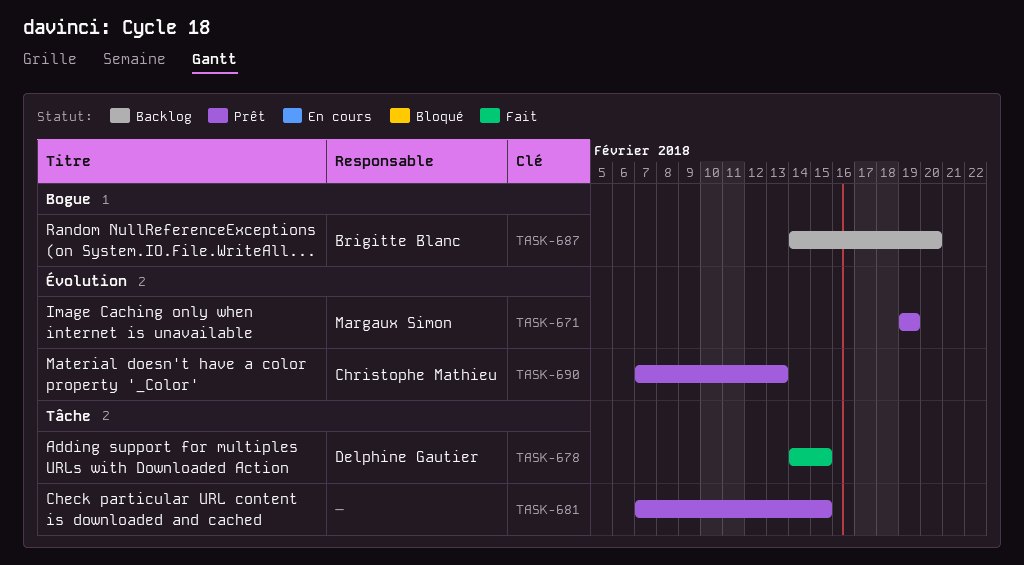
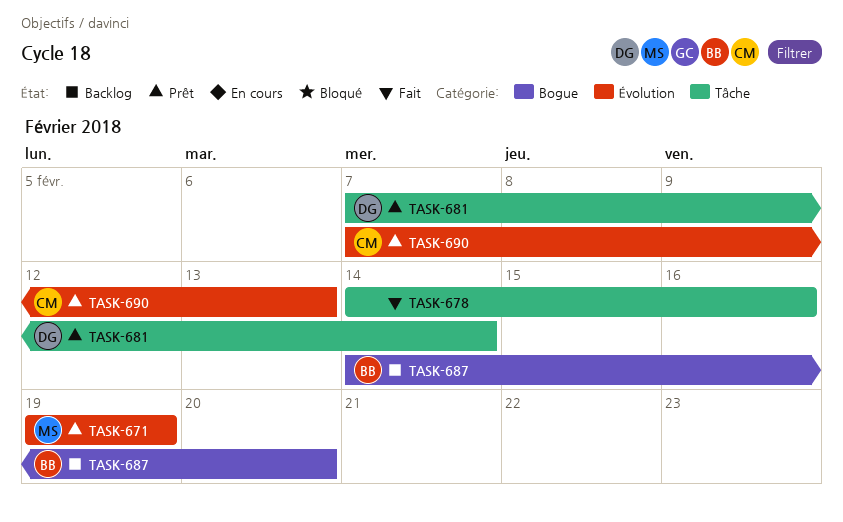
TASK-678, owner: Delphine Gautier -> none
TASK-678, due: Feb 15 -> Feb 16
TASK-681, owner: none -> Delphine Gautier
TASK-681, due: Feb 15 -> Feb 14

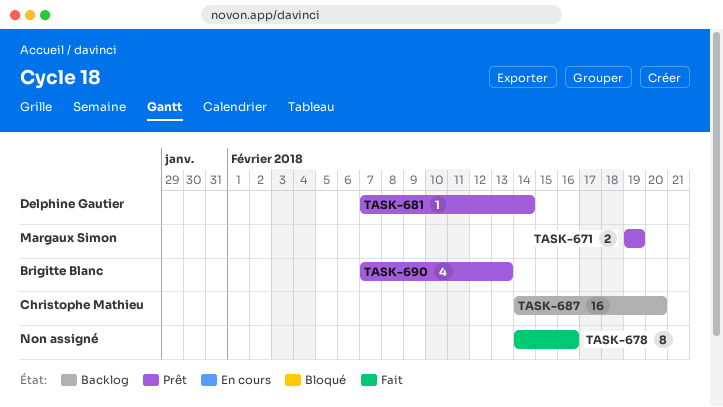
TASK-687, owner: Brigitte Blanc -> Christophe Mathieu
TASK-690, owner: Christophe Mathieu -> Brigitte Blanc

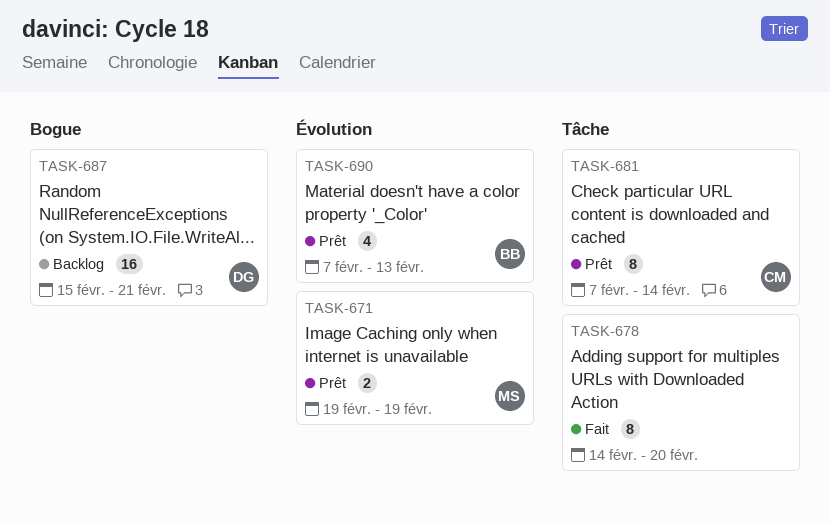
TASK-678, due: Feb 16 -> Feb 20
TASK-681, owner: Delphine Gautier -> Christophe Mathieu
TASK-681, estimate: 1 -> 8
TASK-687, owner: Christophe Mathieu -> Delphine Gautier
TASK-687, start: Feb 14 -> Feb 15
TASK-687, due: Feb 20 -> Feb 21

